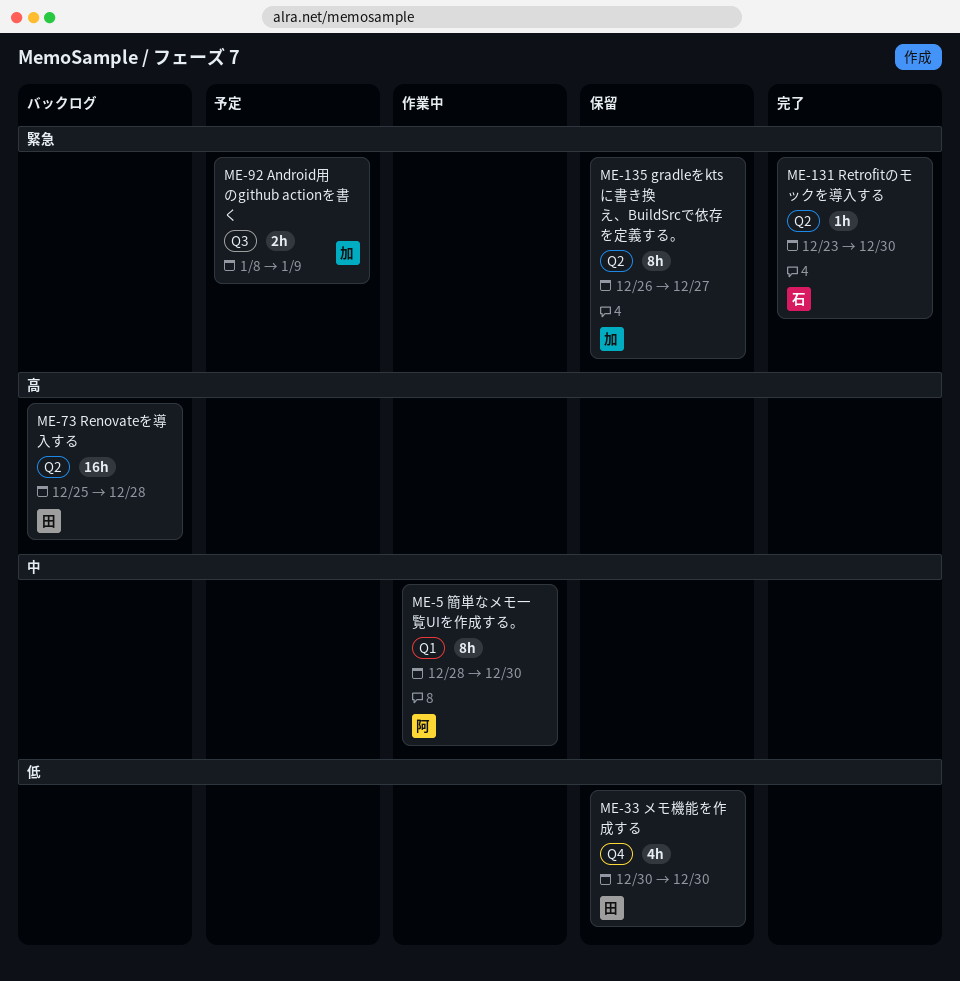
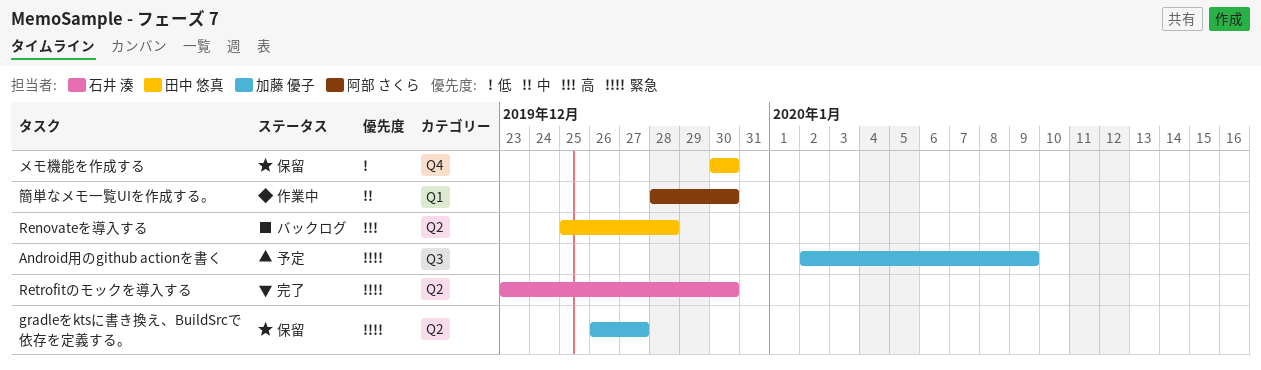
Android用のgithub actionを書く, start: Jan 8 -> Jan 2

